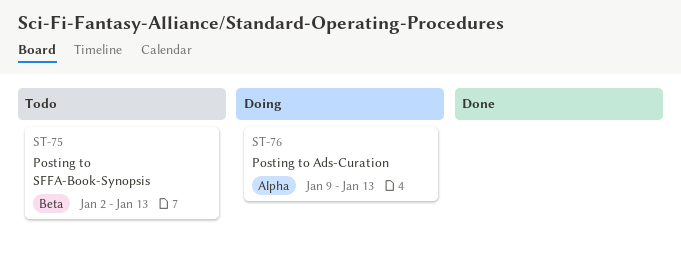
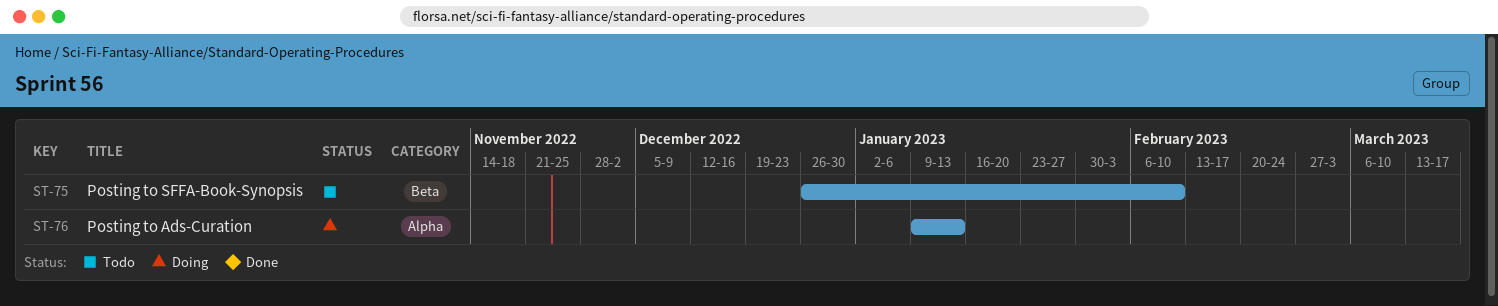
ST-75, start: Jan 2 -> Dec 26
ST-75, due: Jan 13 -> Feb 10

